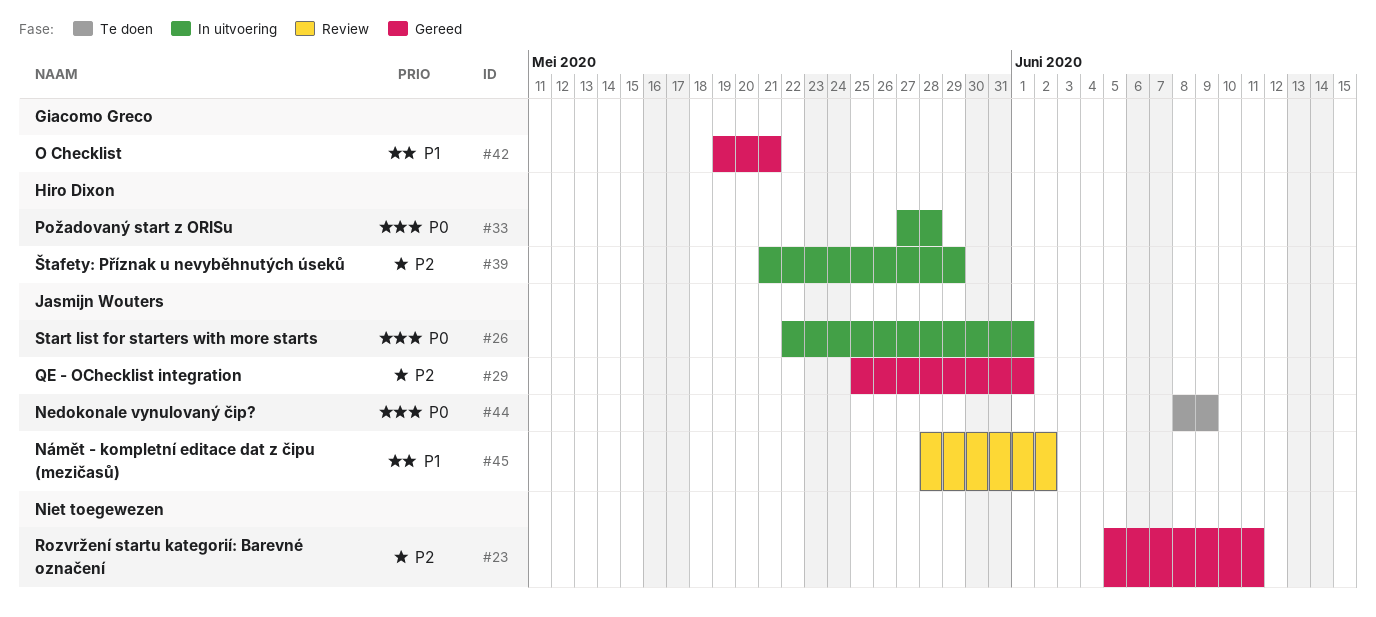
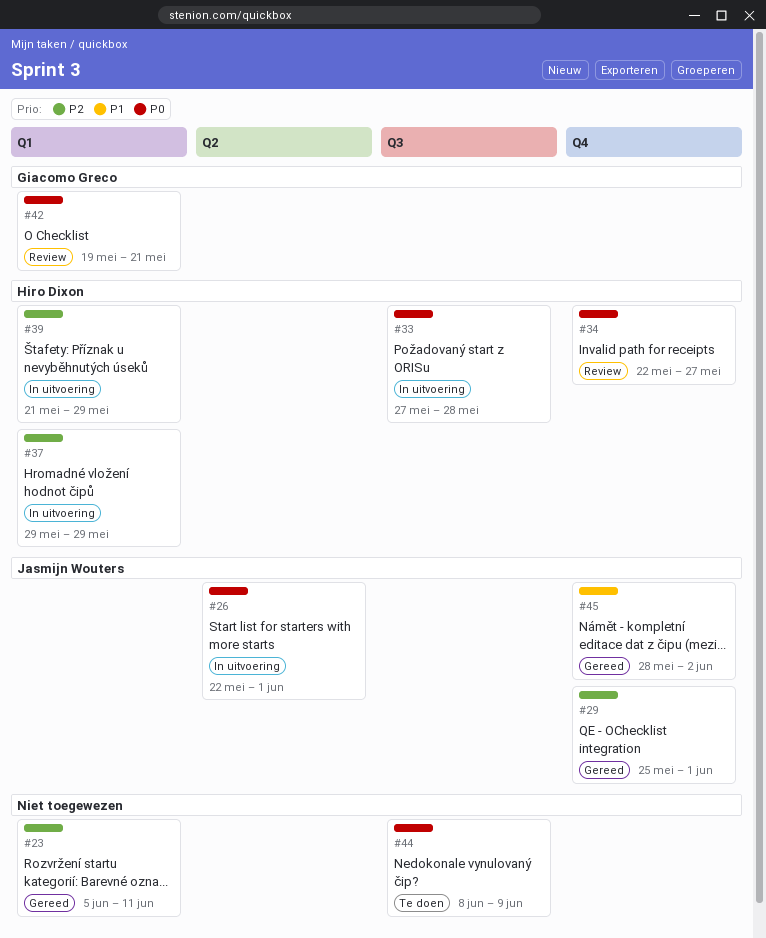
#34: none -> present
#37: none -> present
#42, status: Gereed -> Review
#42, priority: P1 -> P0
#44, owner: Jasmijn Wouters -> none
#45, status: Review -> Gereed

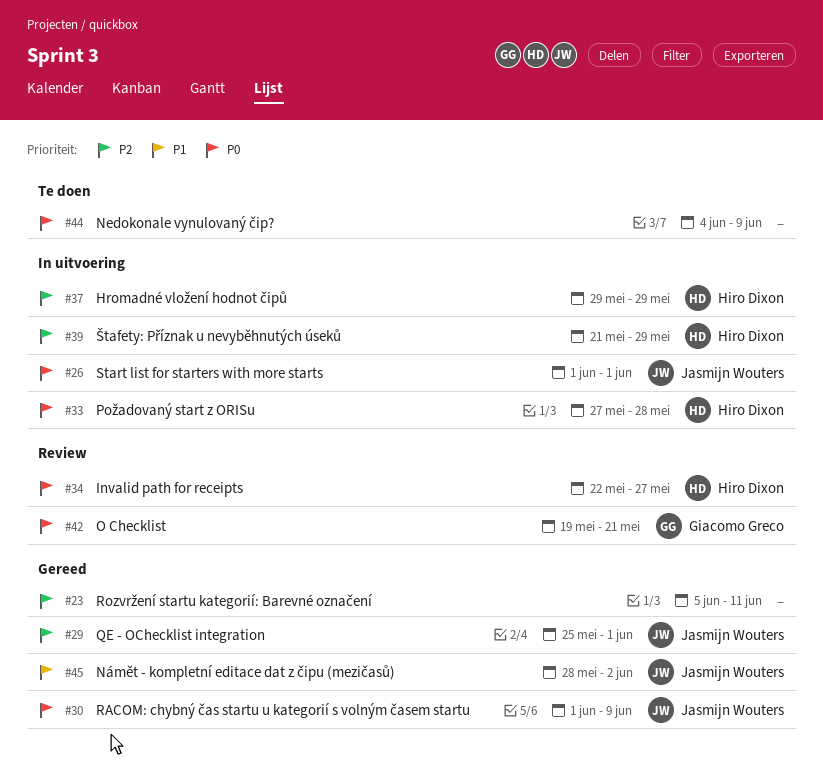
#26, start: May 22 -> Jun 1
#30: none -> present
#44, start: Jun 8 -> Jun 4

